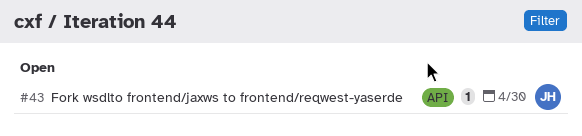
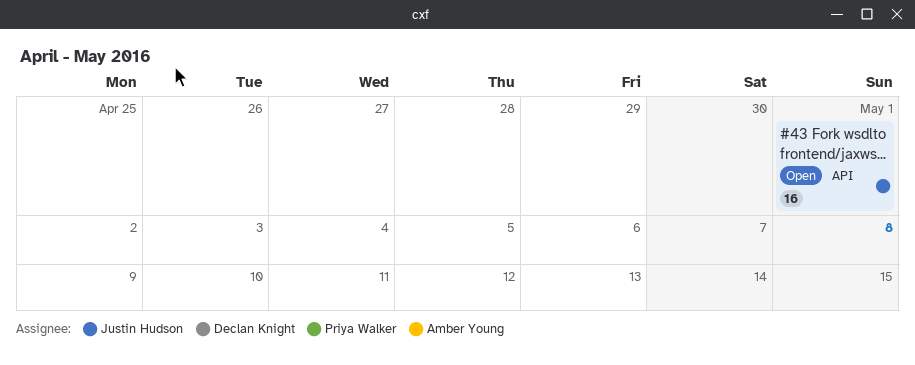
#43, estimate: 1 -> 16
#43, due: Apr 30 -> May 1

